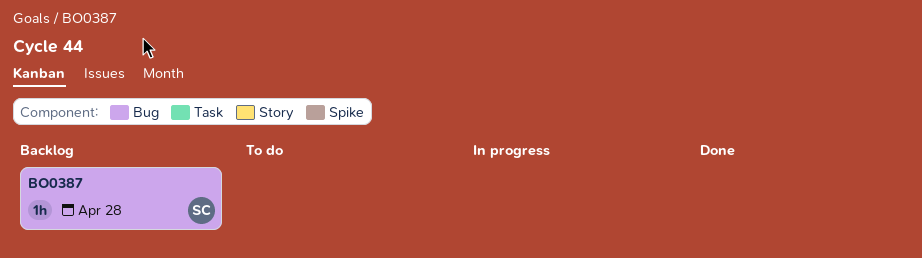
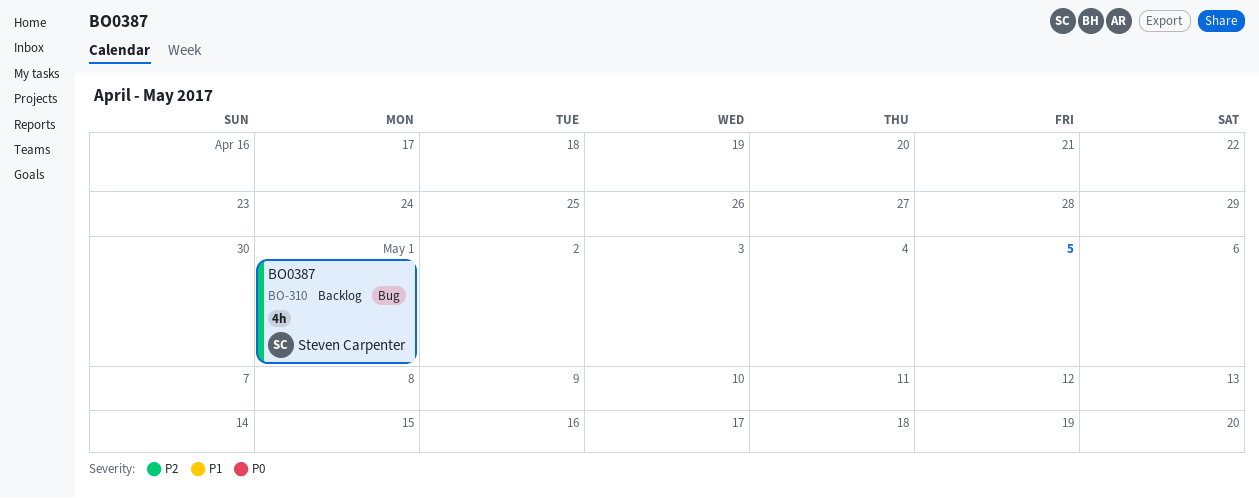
BO0387, estimate: 1h -> 4h
BO0387, due: Apr 28 -> May 1

